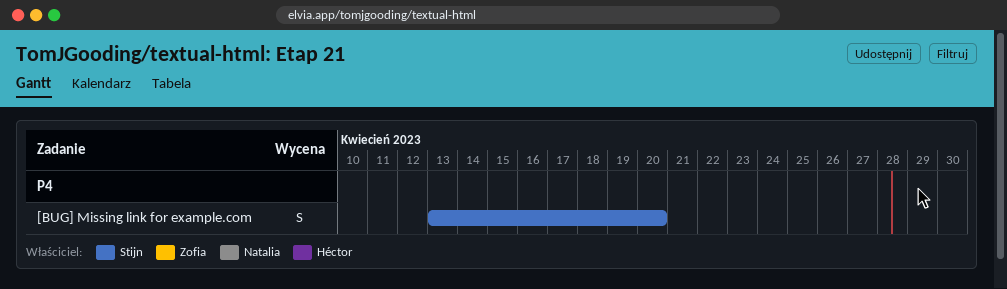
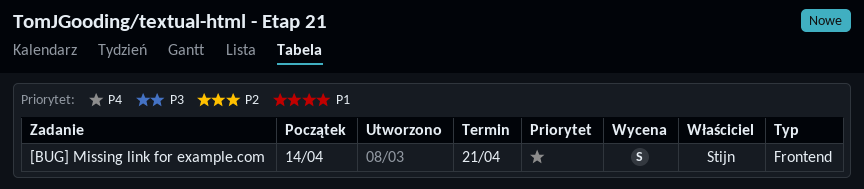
[BUG] Missing link for example.com, start: Apr 13 -> Apr 14
[BUG] Missing link for example.com, due: Apr 20 -> Apr 21

